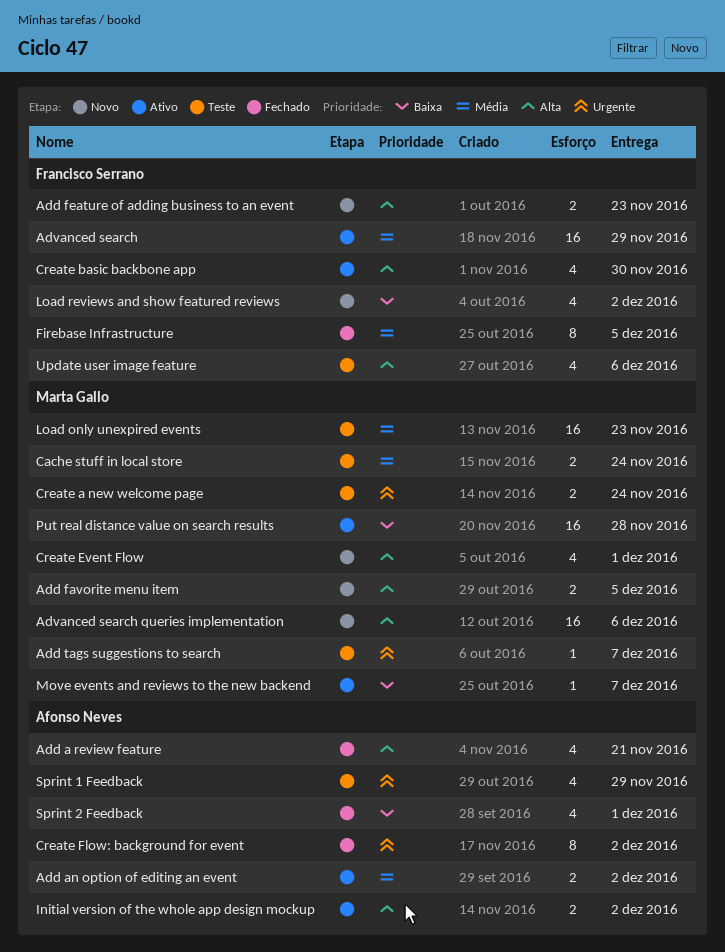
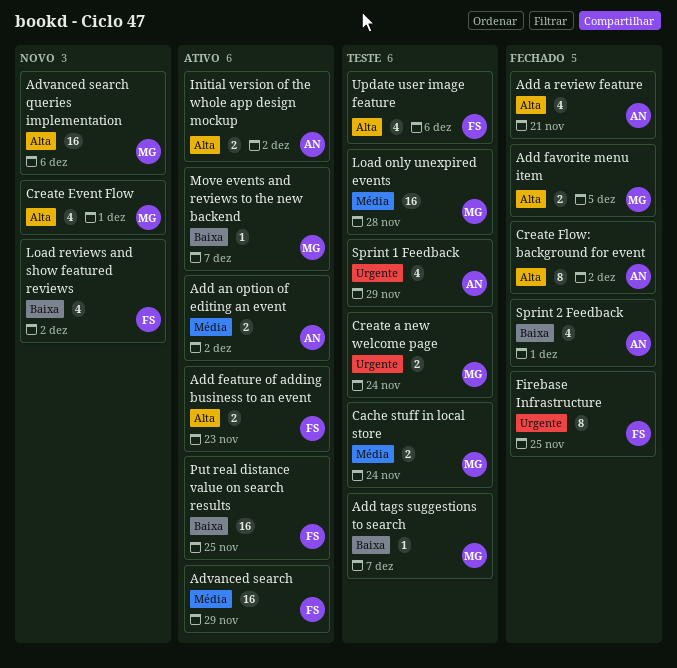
Add favorite menu item, status: Novo -> Fechado
Add feature of adding business to an event, status: Novo -> Ativo
Add tags suggestions to search, priority: Urgente -> Baixa
Create basic backbone app: present -> none
Create Flow: background for event, priority: Urgente -> Alta
Firebase Infrastructure, priority: Média -> Urgente
Firebase Infrastructure, due: Dec 5 -> Nov 25
Load only unexpired events, due: Nov 23 -> Nov 28
Put real distance value on search results, owner: Marta Gallo -> Francisco Serrano
Put real distance value on search results, due: Nov 28 -> Nov 25

